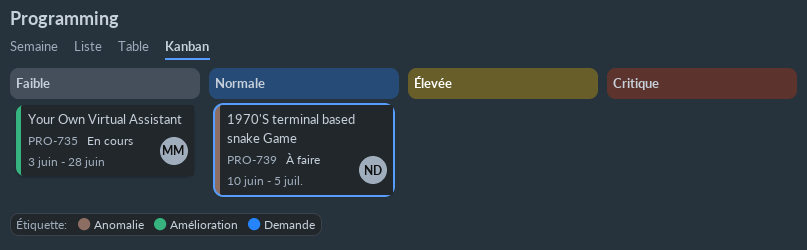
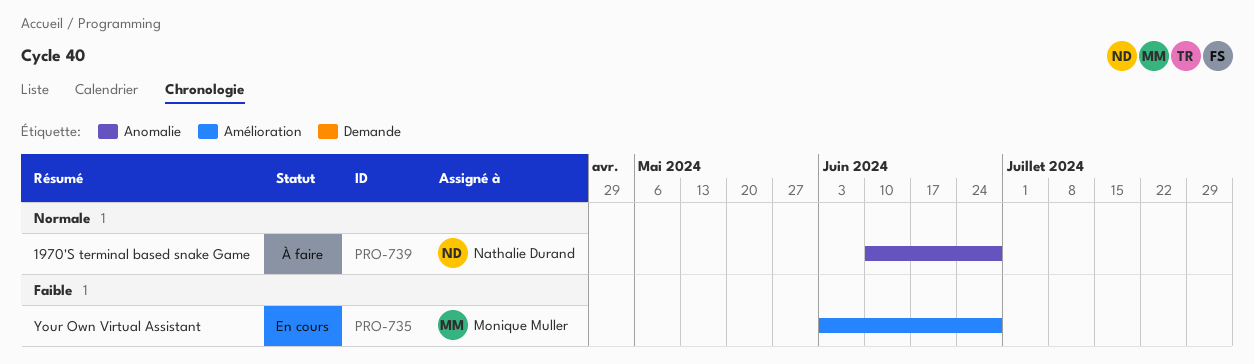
PRO-739, due: Jul 5 -> Jun 28

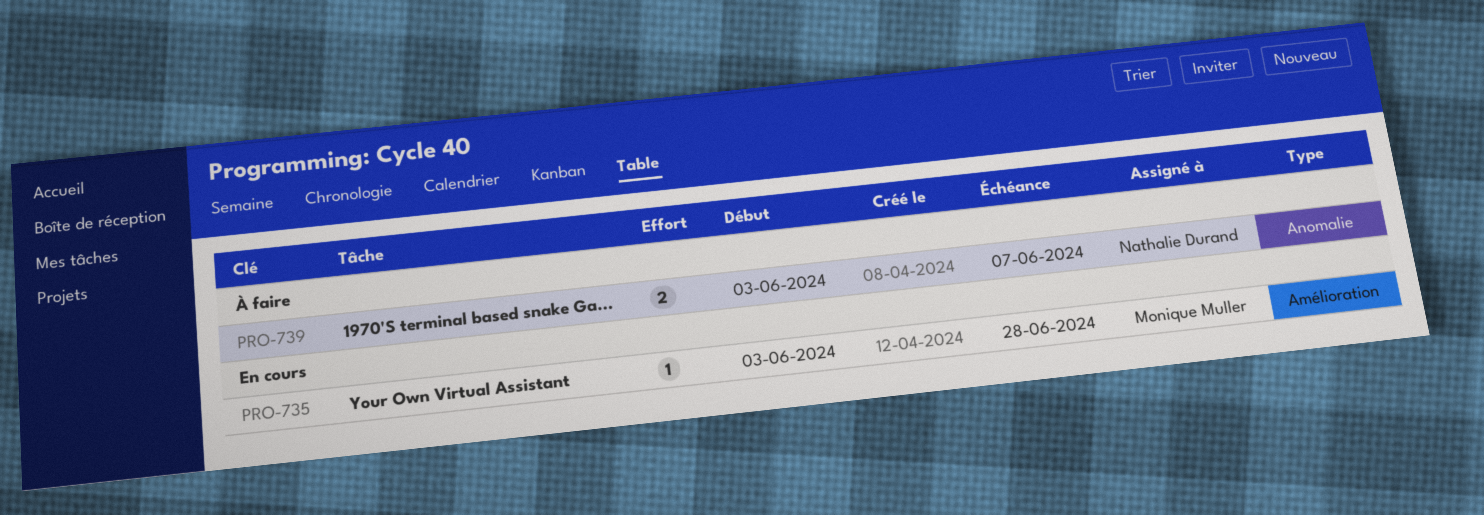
PRO-739, start: Jun 10 -> Jun 3
PRO-739, due: Jun 28 -> Jun 7

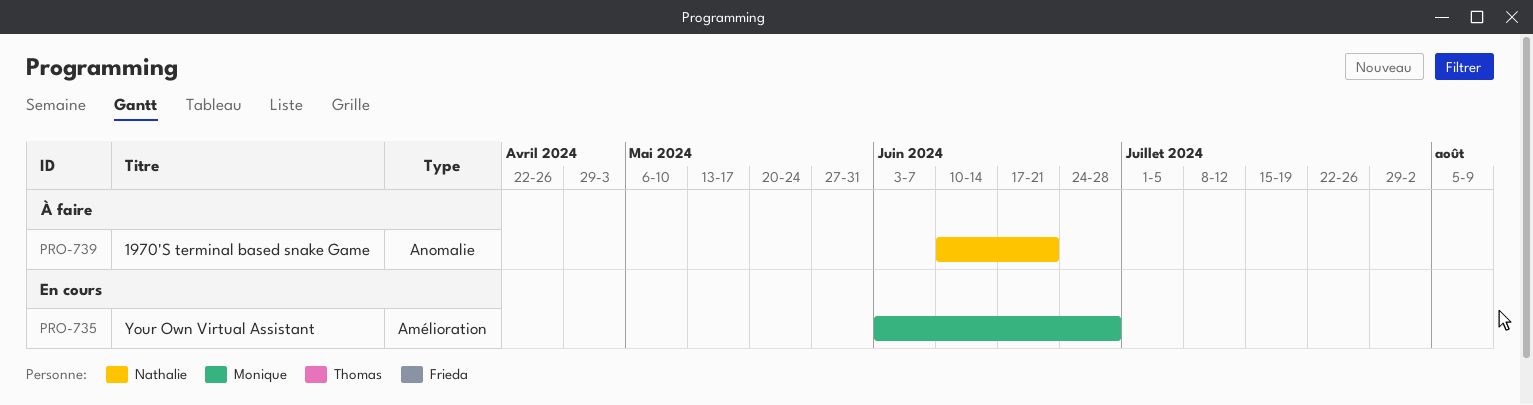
PRO-739, start: Jun 3 -> Jun 10
PRO-739, due: Jun 7 -> Jun 21

